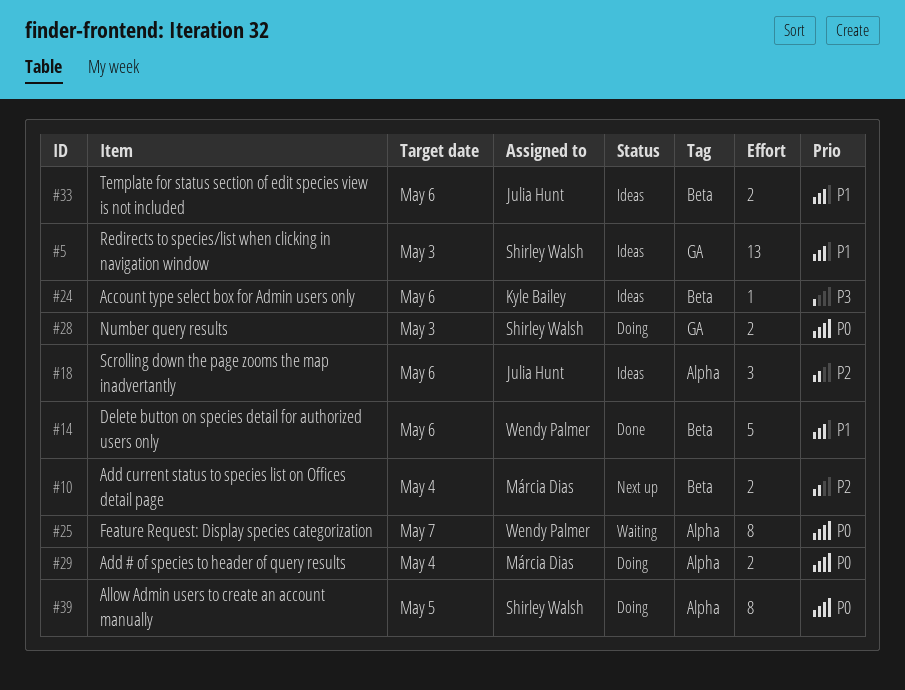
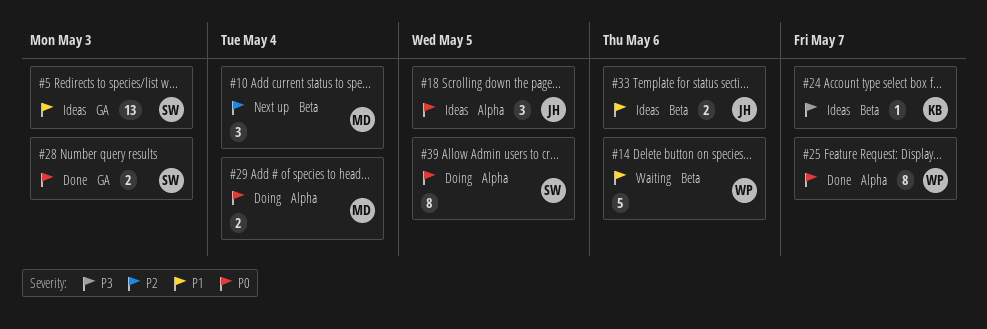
#10, estimate: 2 -> 3
#14, status: Done -> Waiting
#18, priority: P2 -> P0
#18, due: May 6 -> May 5
#24, due: May 6 -> May 7
#25, status: Waiting -> Done
#28, status: Doing -> Done

